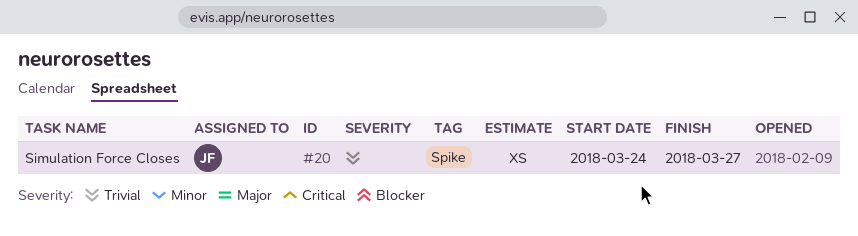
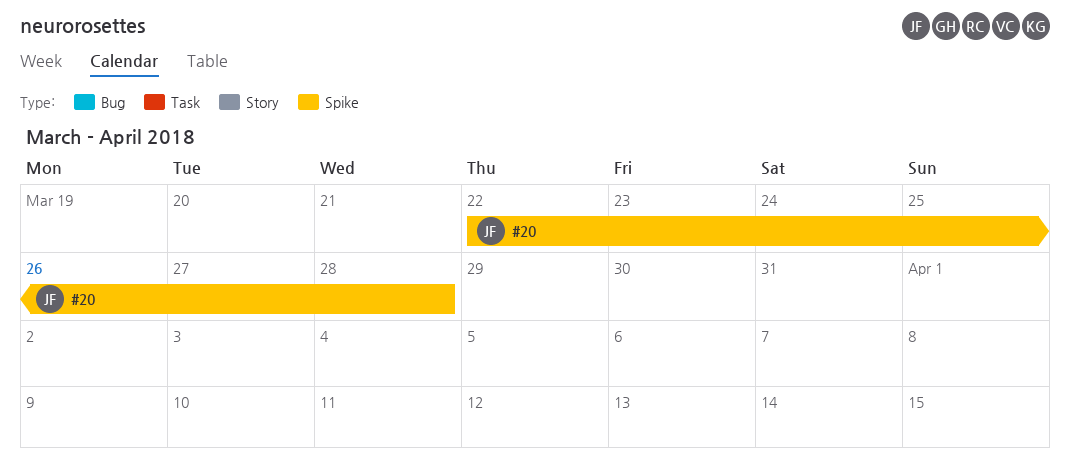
#20, start: Mar 24 -> Mar 22
#20, due: Mar 27 -> Mar 28

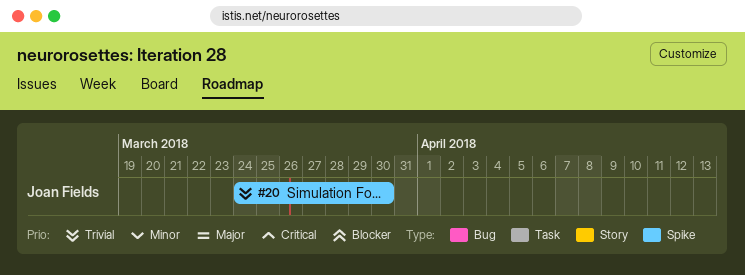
#20, start: Mar 22 -> Mar 24
#20, due: Mar 28 -> Mar 30

